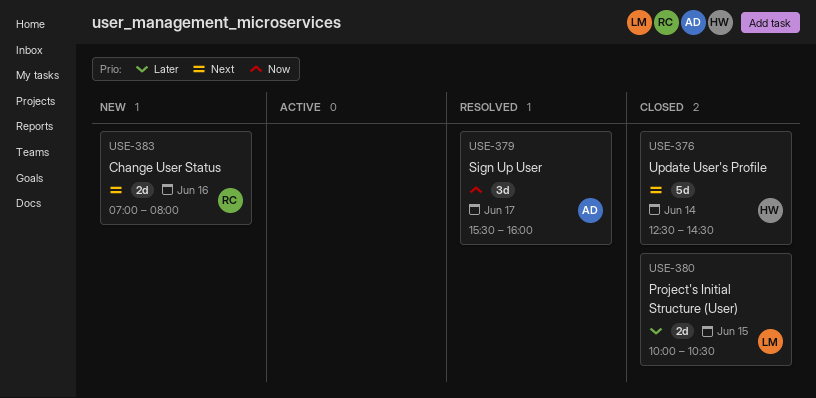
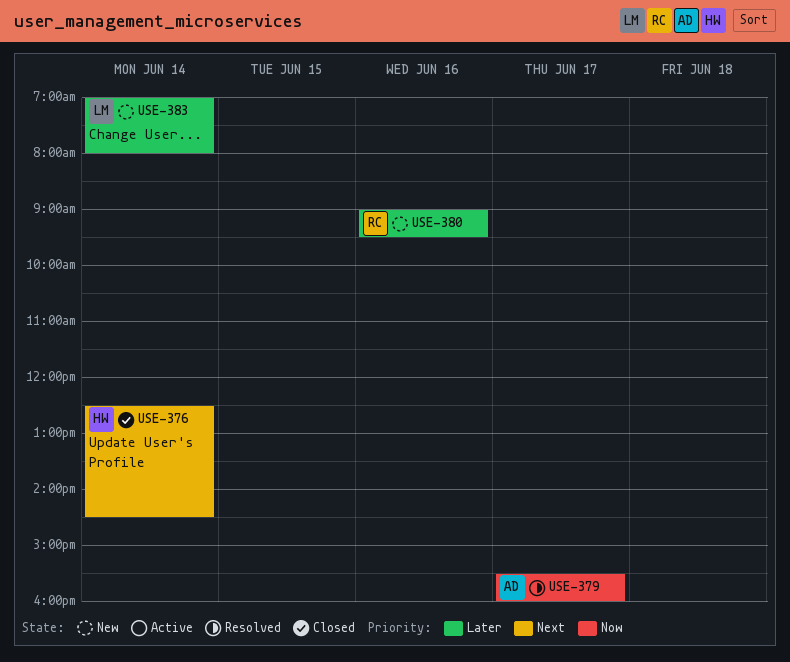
USE-380, status: Closed -> New
USE-380, owner: LM -> RC
USE-380, day: Jun 15 -> Jun 16
USE-380, begins: 10:00 -> 09:00
USE-380, ends: 10:30 -> 09:30
USE-383, owner: RC -> LM
USE-383, priority: Next -> Later
USE-383, day: Jun 16 -> Jun 14

